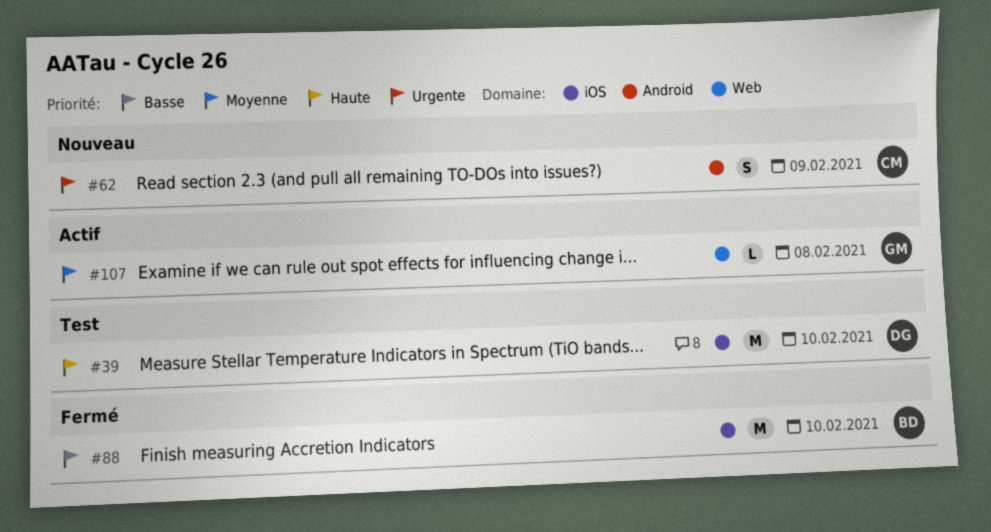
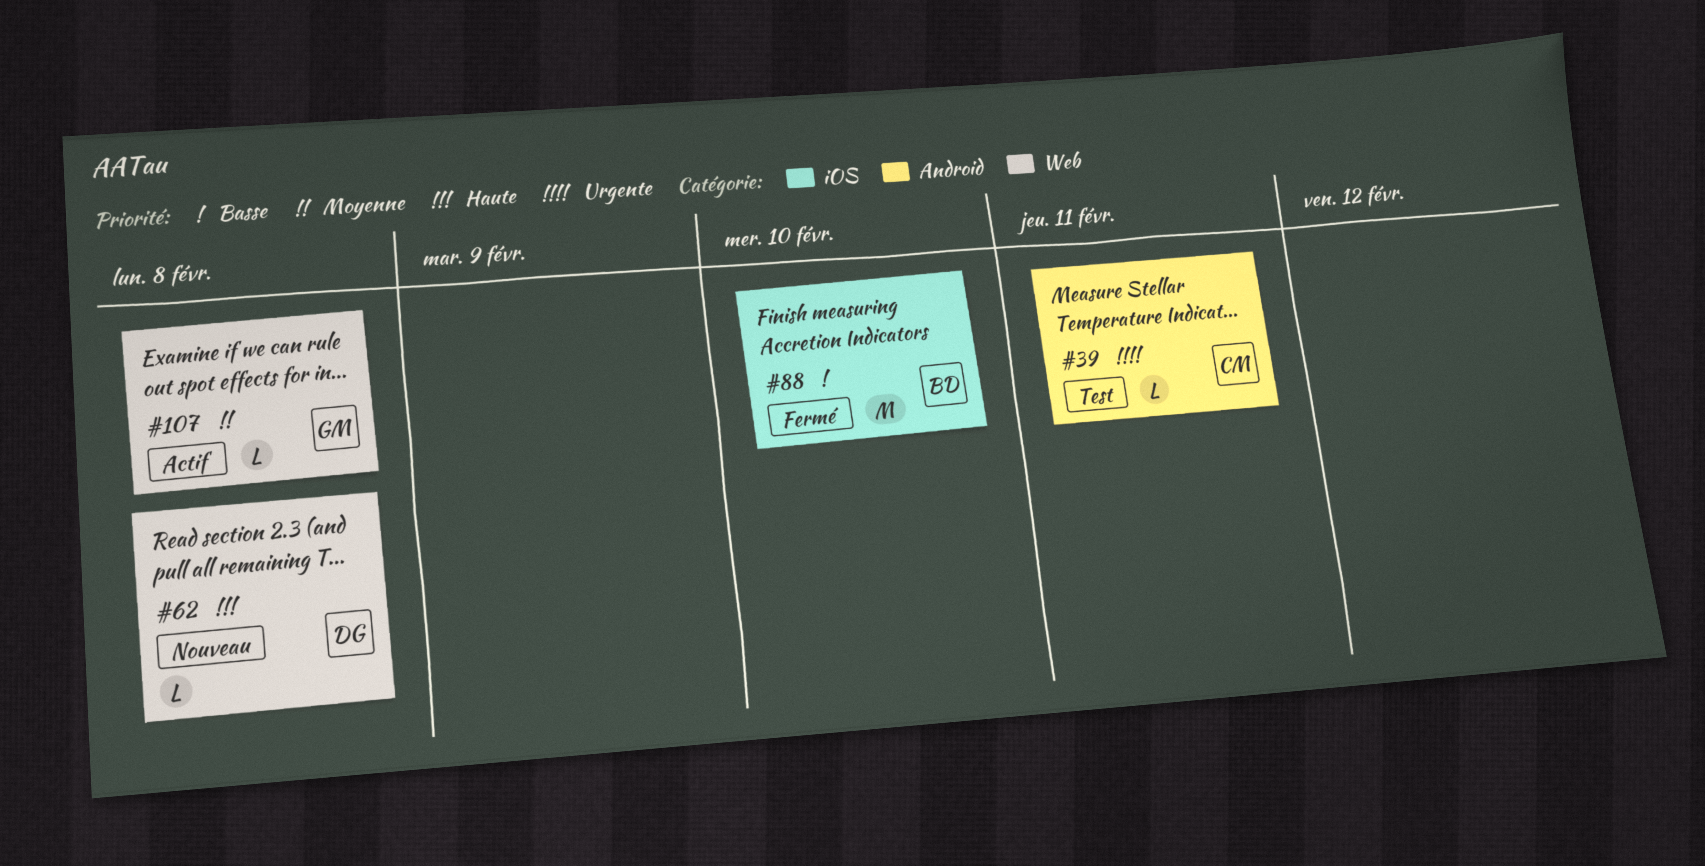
#39, owner: DG -> CM
#39, priority: Haute -> Urgente
#39, label: iOS -> Android
#39, estimate: M -> L
#39, due: Feb 10 -> Feb 11
#62, owner: CM -> DG
#62, priority: Urgente -> Haute
#62, label: Android -> Web
#62, estimate: S -> L
#62, due: Feb 9 -> Feb 8

